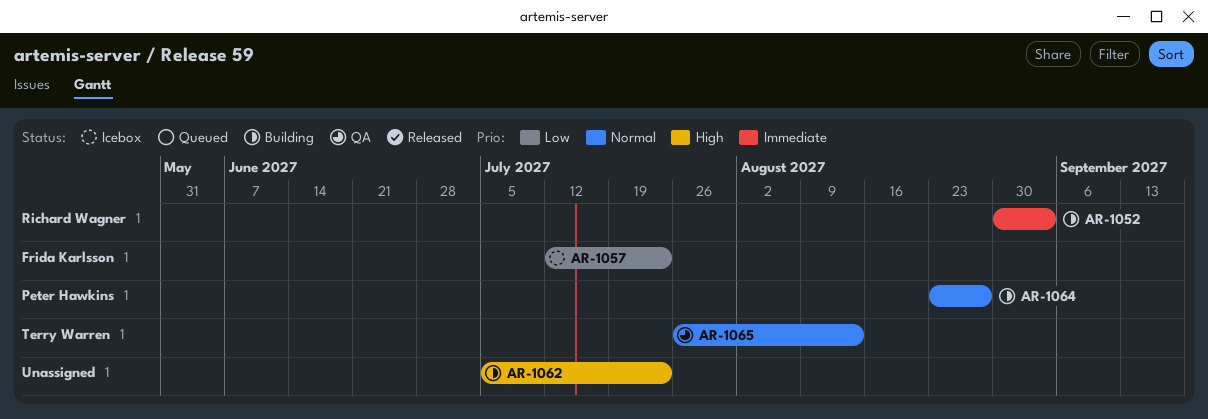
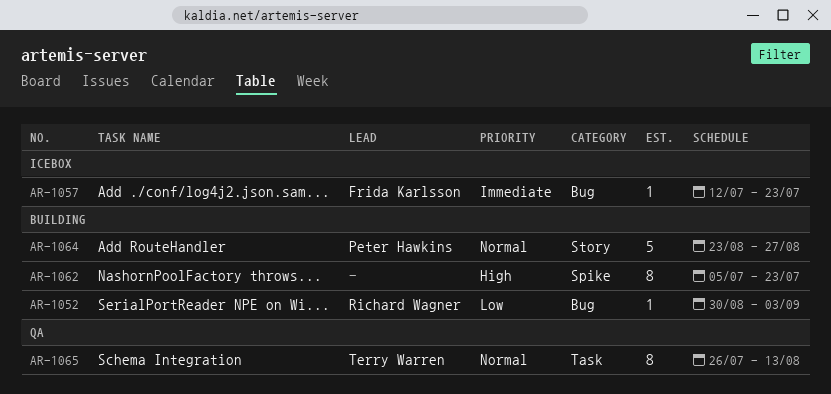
AR-1052, priority: Immediate -> Low
AR-1057, priority: Low -> Immediate

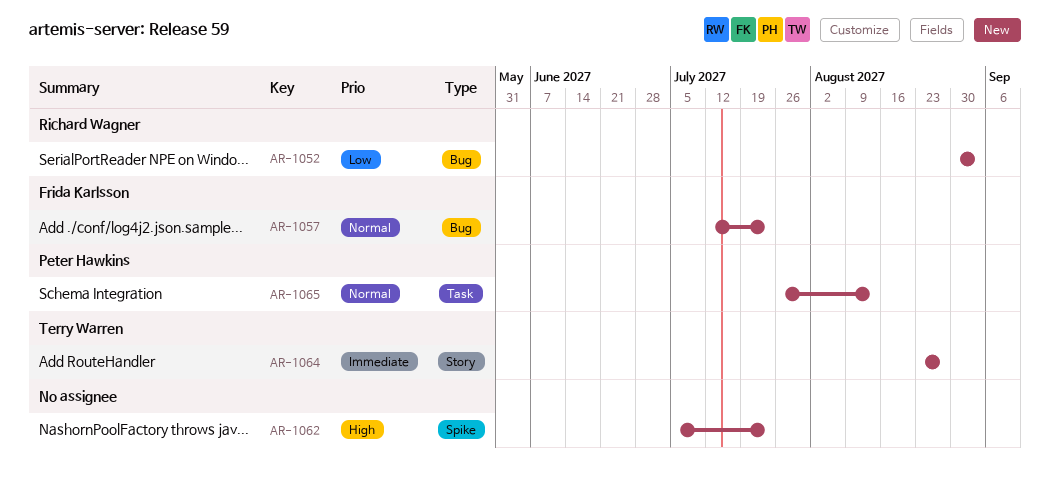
AR-1057, priority: Immediate -> Normal
AR-1064, owner: Peter Hawkins -> Terry Warren
AR-1064, priority: Normal -> Immediate
AR-1065, owner: Terry Warren -> Peter Hawkins

